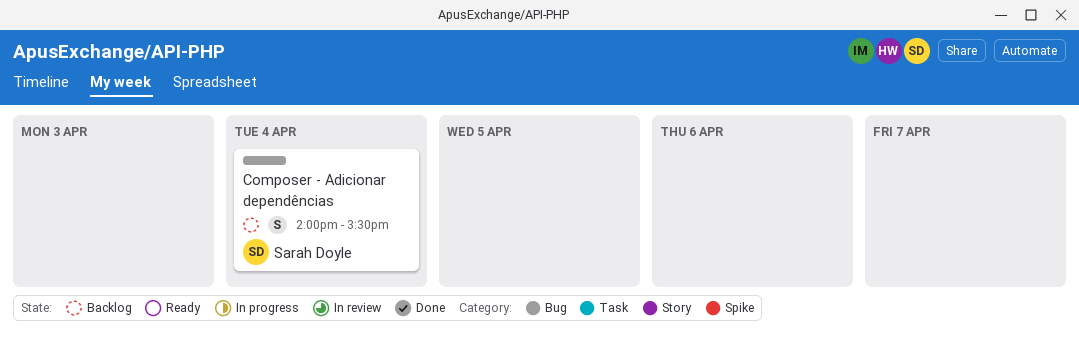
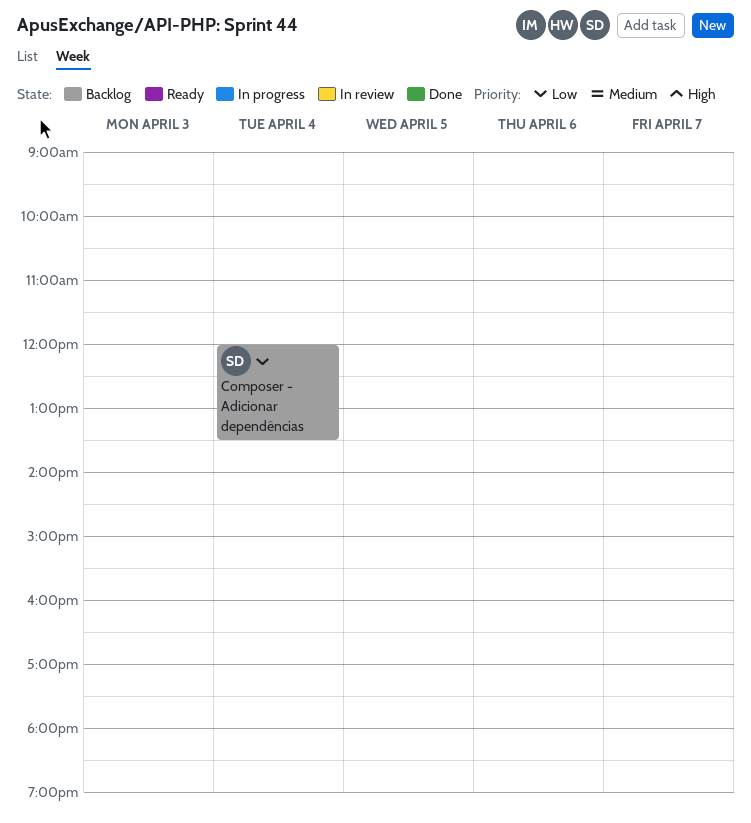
Composer - Adicionar dependências, begins: 14:00 -> 12:00
Composer - Adicionar dependências, ends: 15:30 -> 13:30

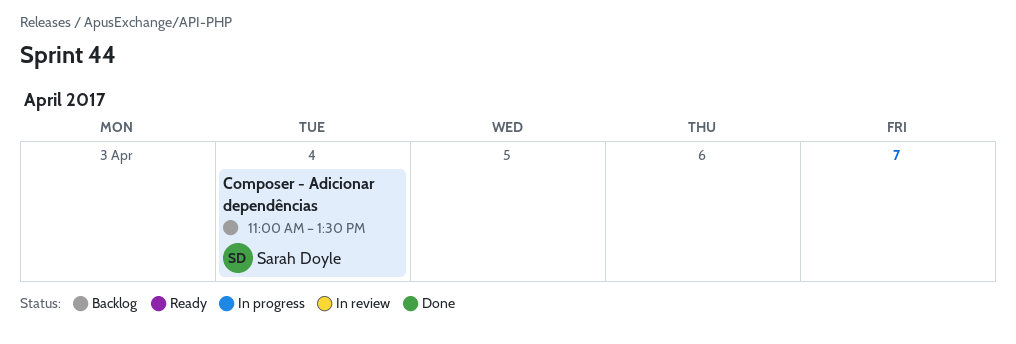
Composer - Adicionar dependências, begins: 12:00 -> 11:00

